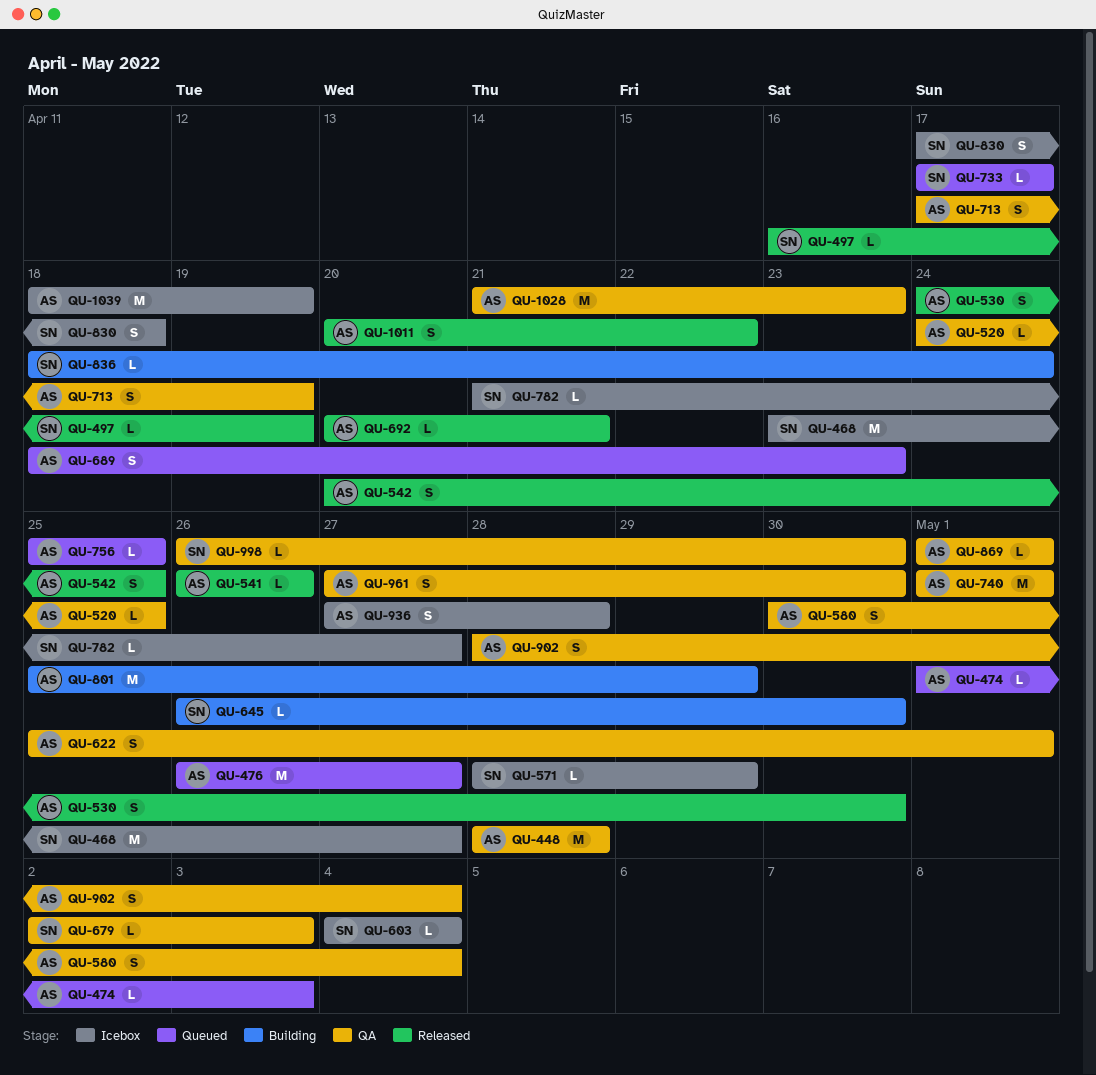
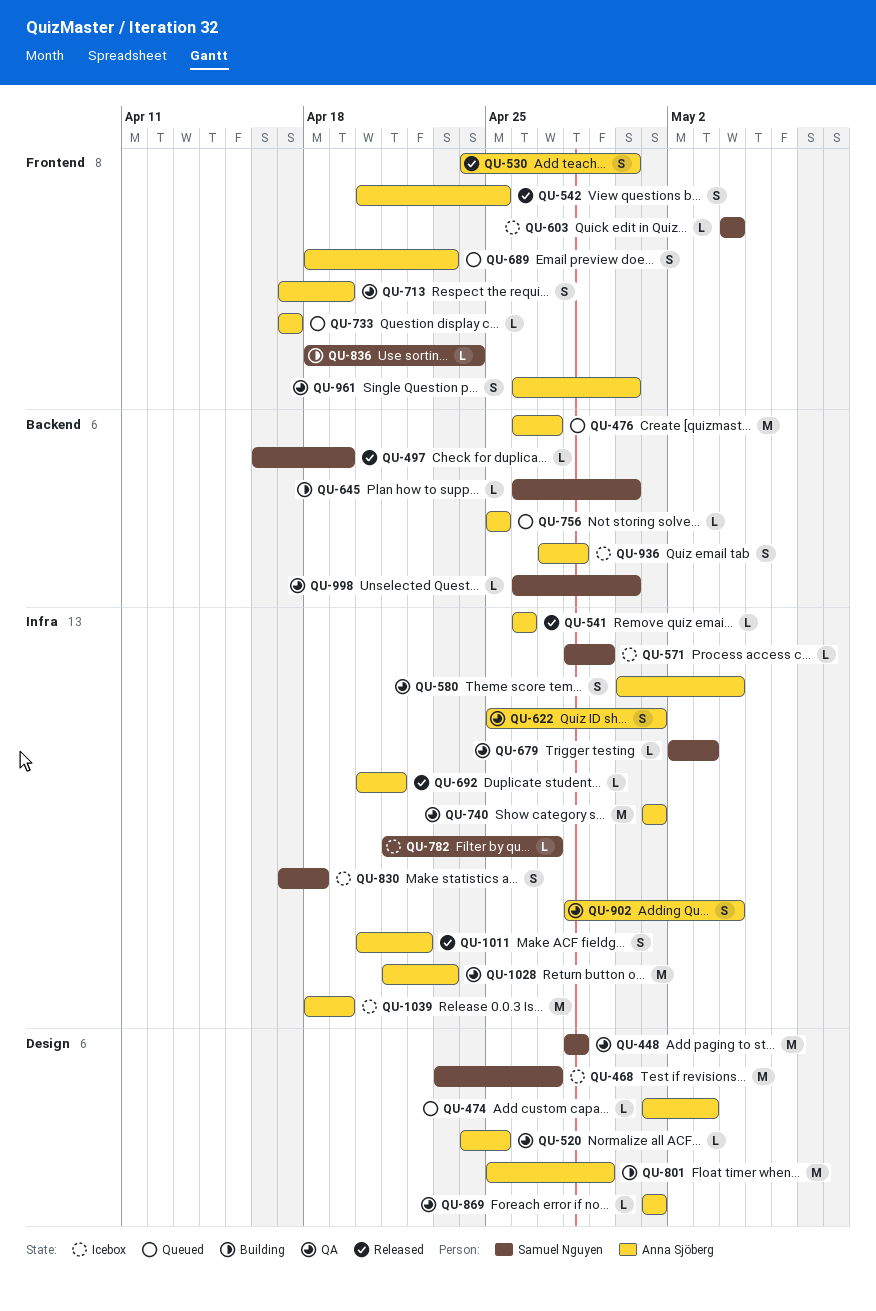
QU-448, owner: Anna Sjöberg -> Samuel Nguyen
QU-733, owner: Samuel Nguyen -> Anna Sjöberg
QU-961, start: Apr 27 -> Apr 26

